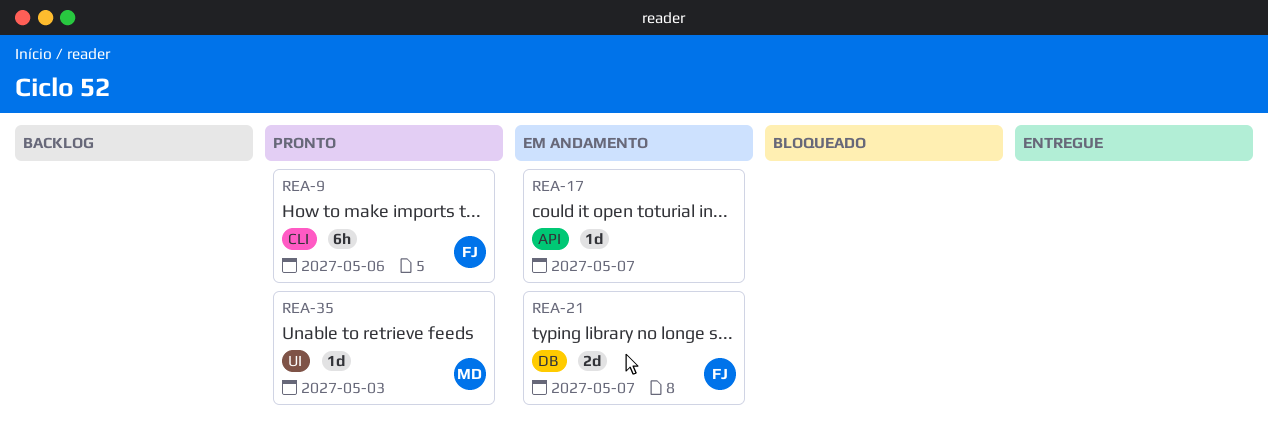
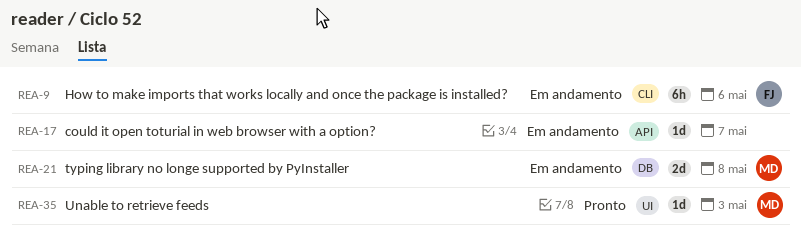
REA-9, status: Pronto -> Em andamento
REA-21, owner: FJ -> MD
REA-21, due: May 7 -> May 8

